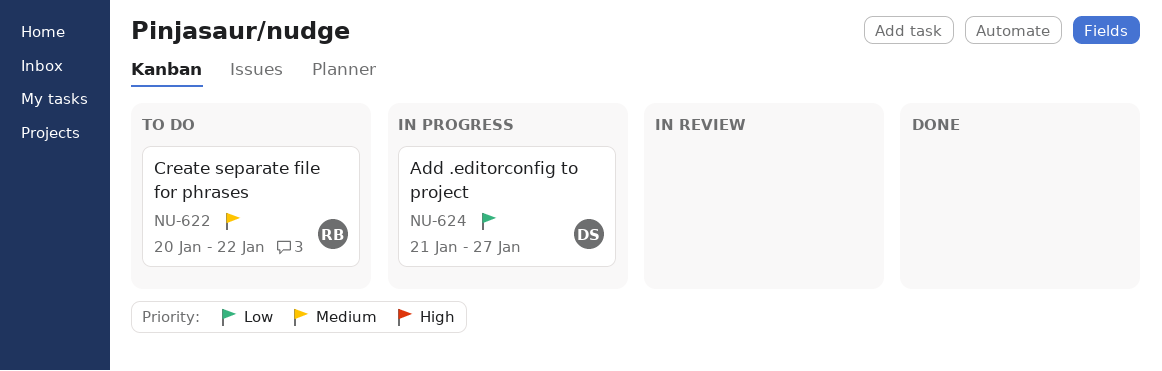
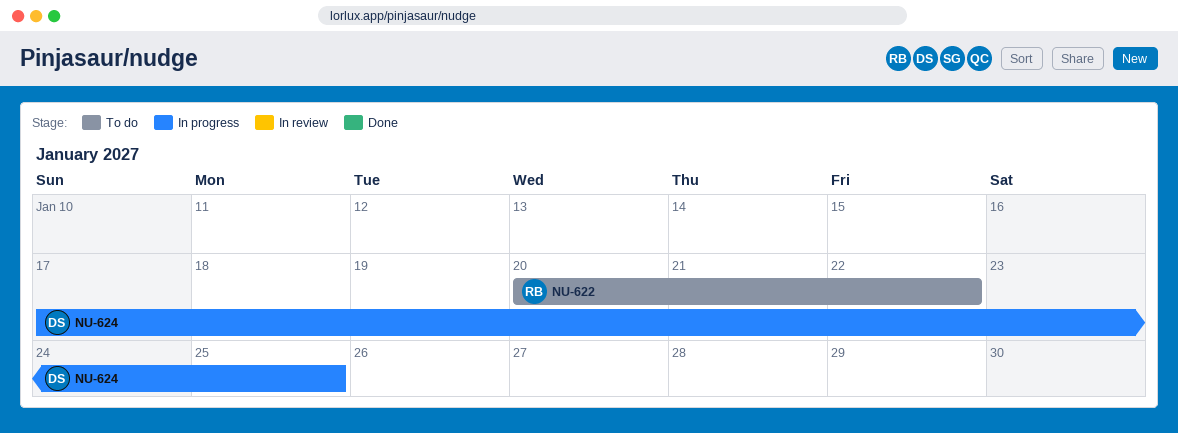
NU-624, start: Jan 21 -> Jan 17
NU-624, due: Jan 27 -> Jan 25

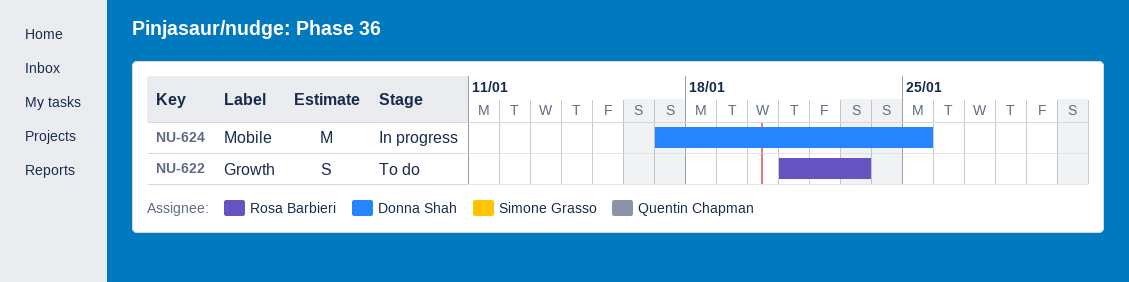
NU-622, start: Jan 20 -> Jan 21
NU-622, due: Jan 22 -> Jan 23

